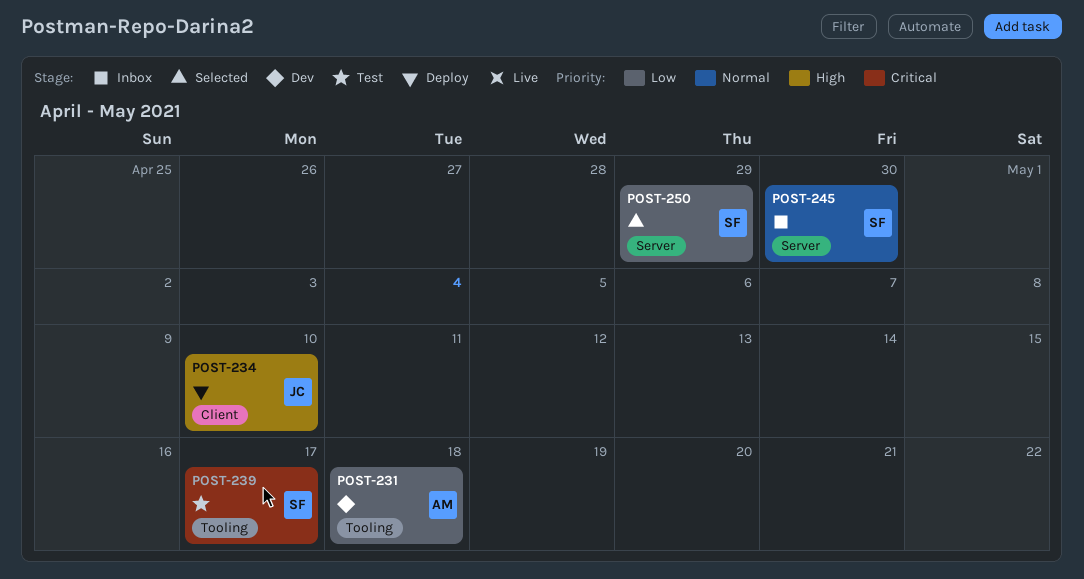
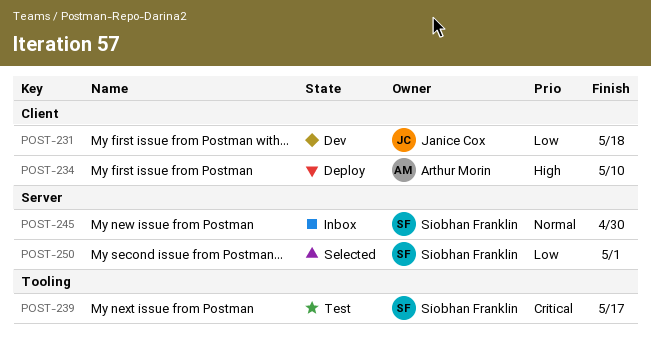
POST-231, owner: Arthur Morin -> Janice Cox
POST-231, label: Tooling -> Client
POST-234, owner: Janice Cox -> Arthur Morin
POST-250, due: Apr 29 -> May 1

